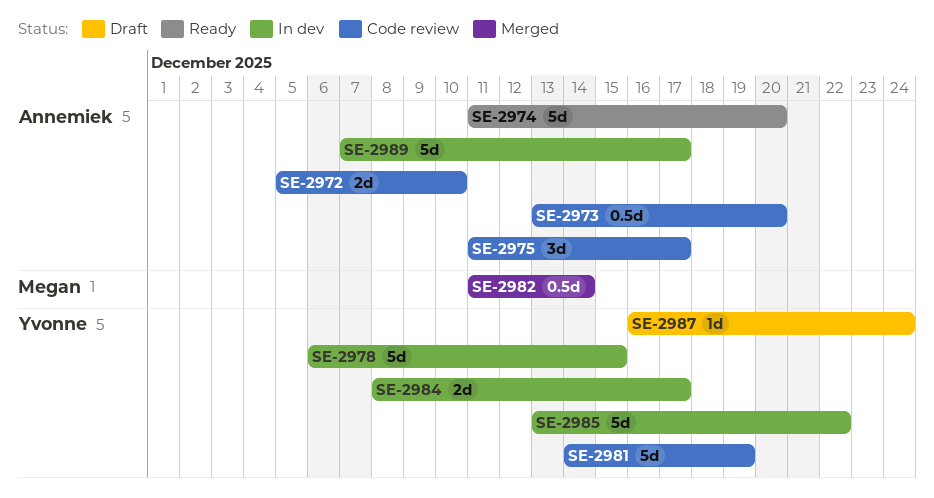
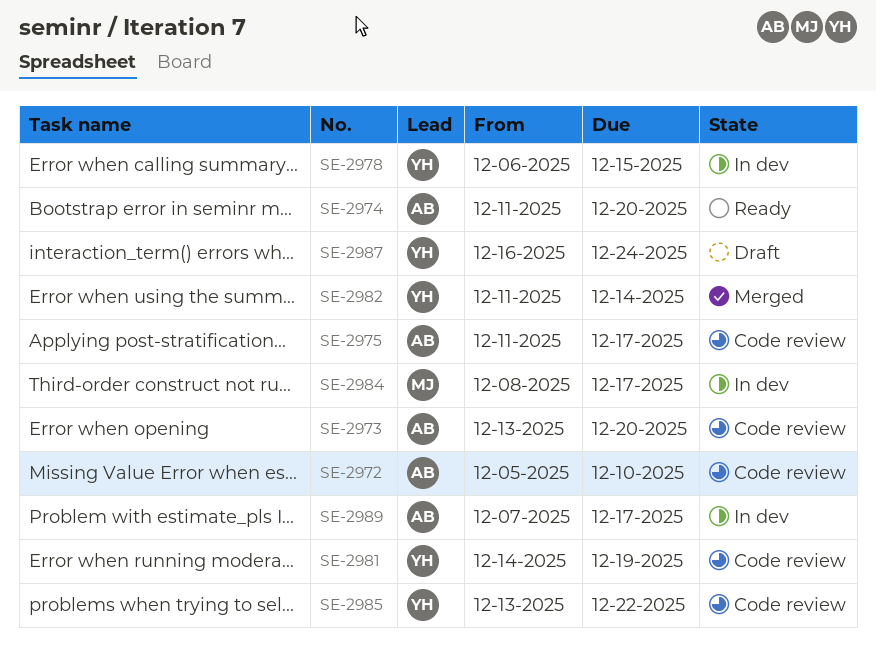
SE-2982, owner: Megan -> Yvonne
SE-2984, owner: Yvonne -> Megan
SE-2985, status: In dev -> Code review

